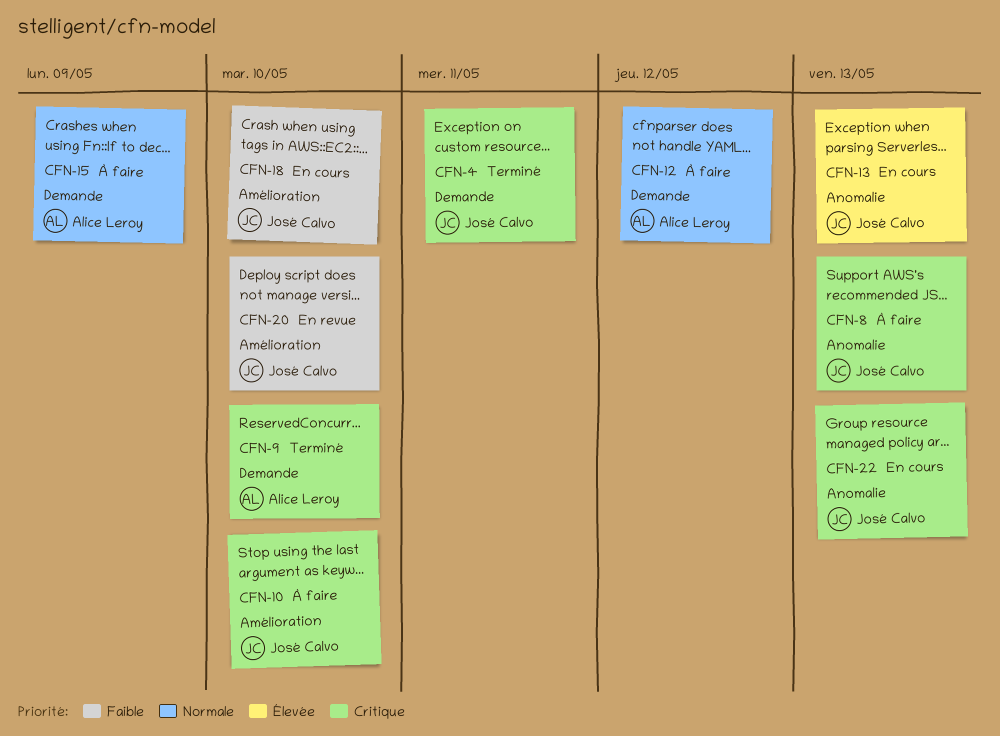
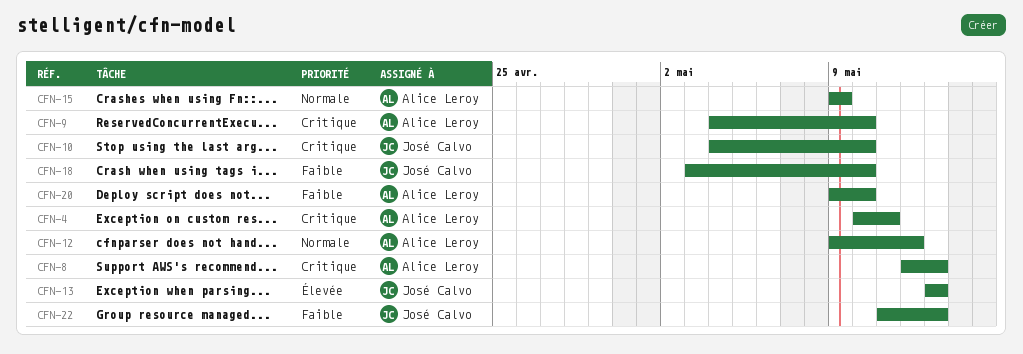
CFN-4, owner: José Calvo -> Alice Leroy
CFN-8, owner: José Calvo -> Alice Leroy
CFN-20, owner: José Calvo -> Alice Leroy
CFN-22, priority: Critique -> Faible

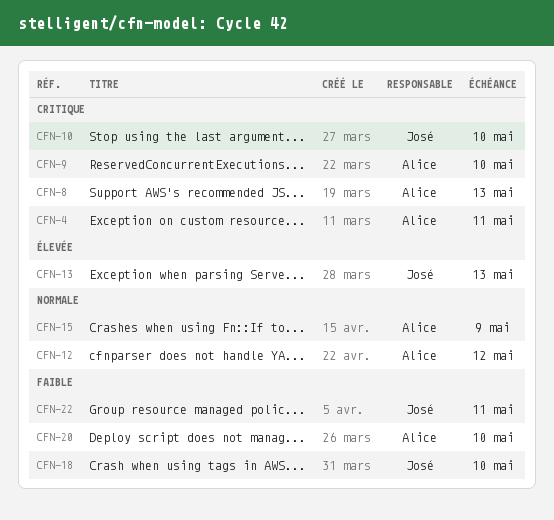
CFN-22, due: May 13 -> May 11

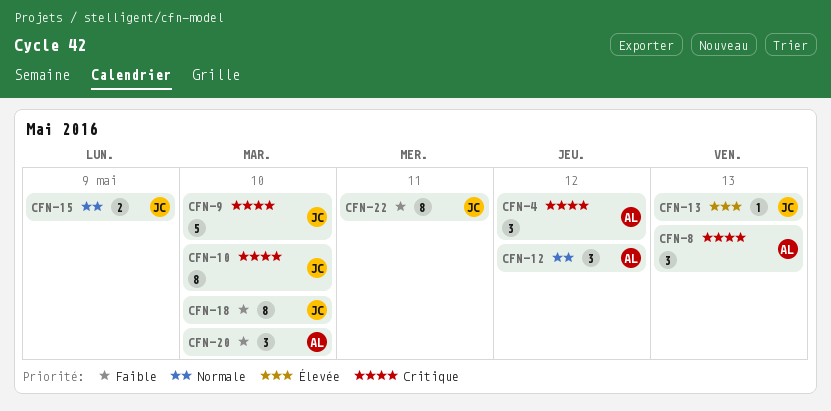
CFN-4, due: May 11 -> May 12
CFN-9, owner: Alice -> José
CFN-15, owner: Alice -> José

